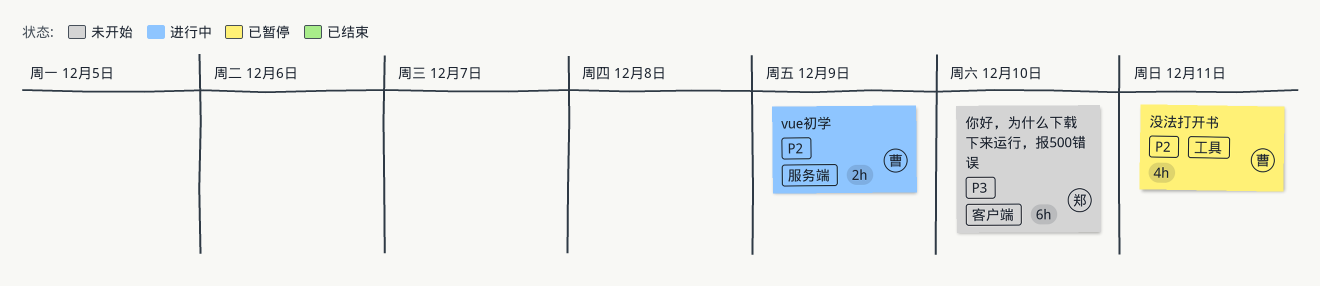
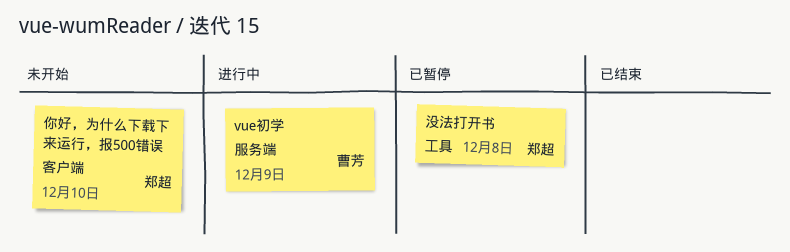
没法打开书, owner: 曹芳 -> 郑超
没法打开书, due: Dec 11 -> Dec 8

